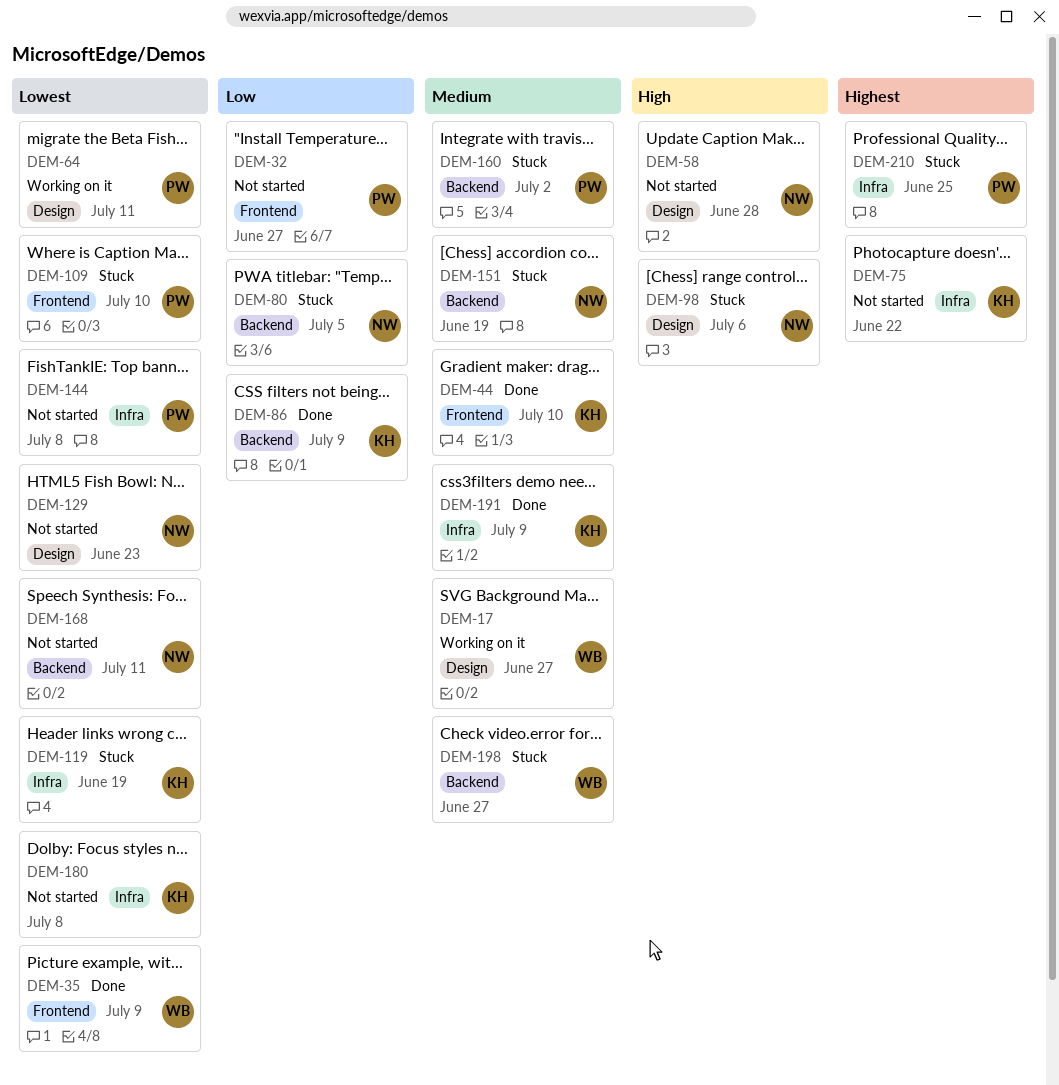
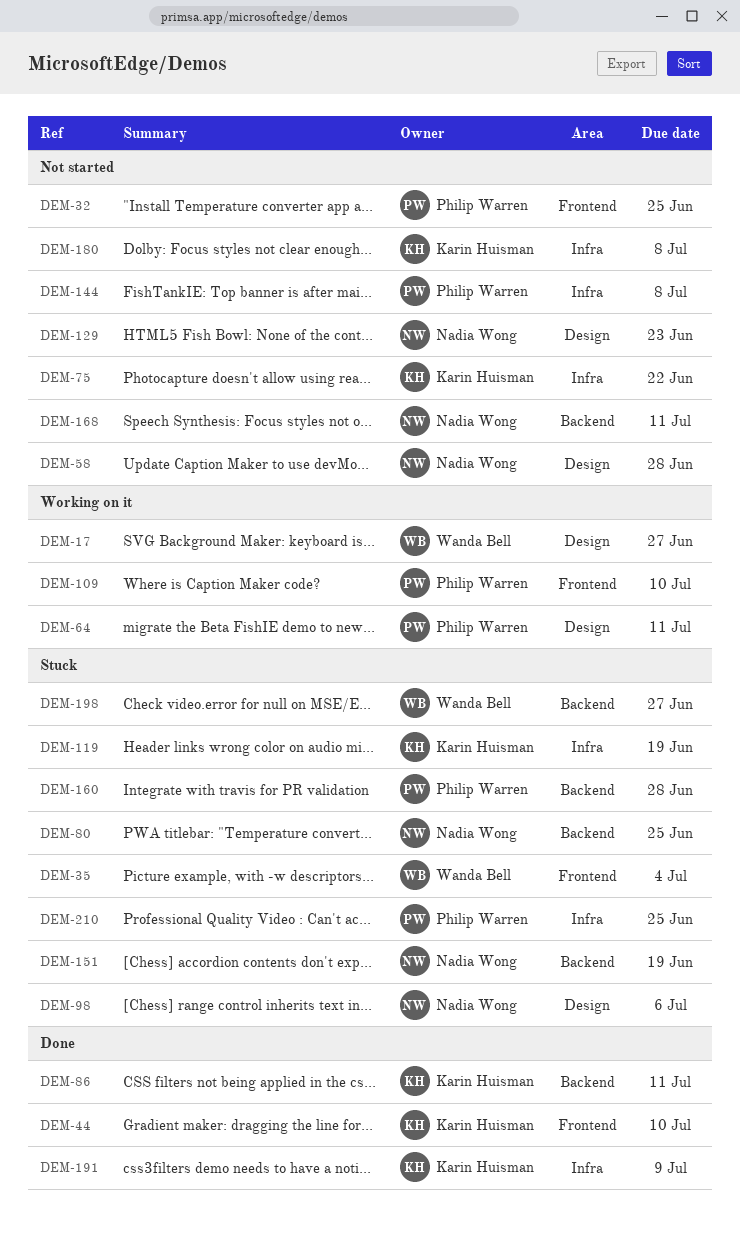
DEM-32, due: Jun 27 -> Jun 25
DEM-35, status: Done -> Stuck
DEM-35, due: Jul 9 -> Jul 4
DEM-80, due: Jul 5 -> Jun 25
DEM-86, due: Jul 9 -> Jul 11
DEM-109, status: Stuck -> Working on it
DEM-160, due: Jul 2 -> Jun 28

